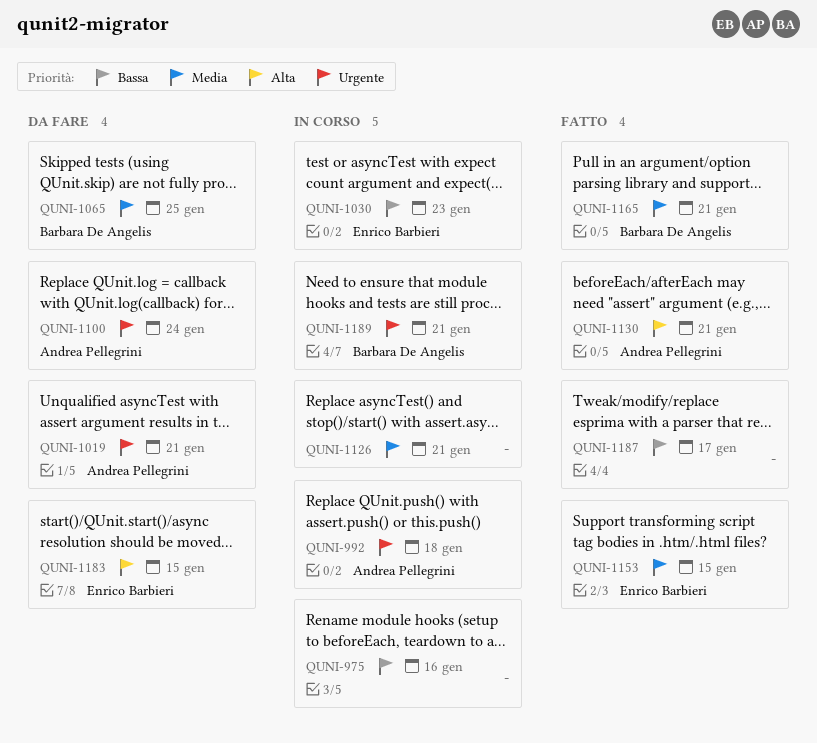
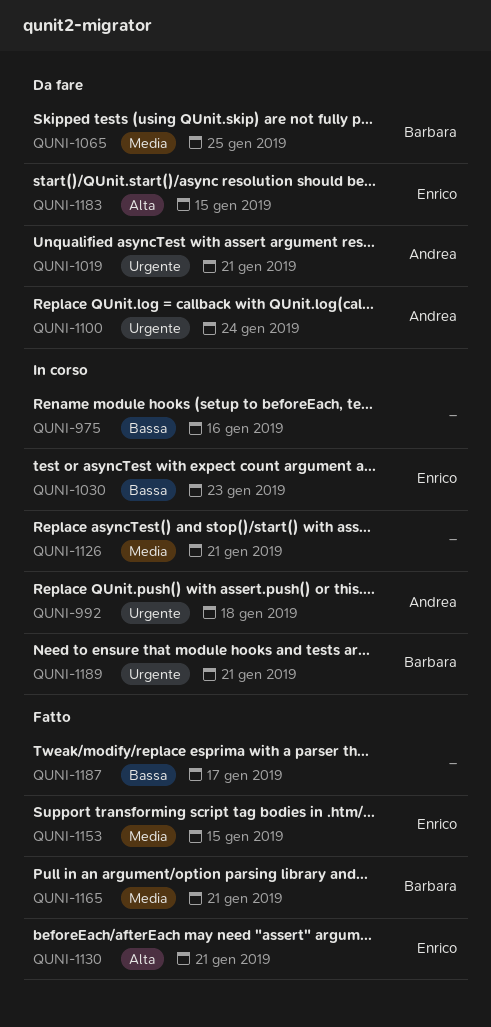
QUNI-1130, owner: Andrea Pellegrini -> Enrico Barbieri

